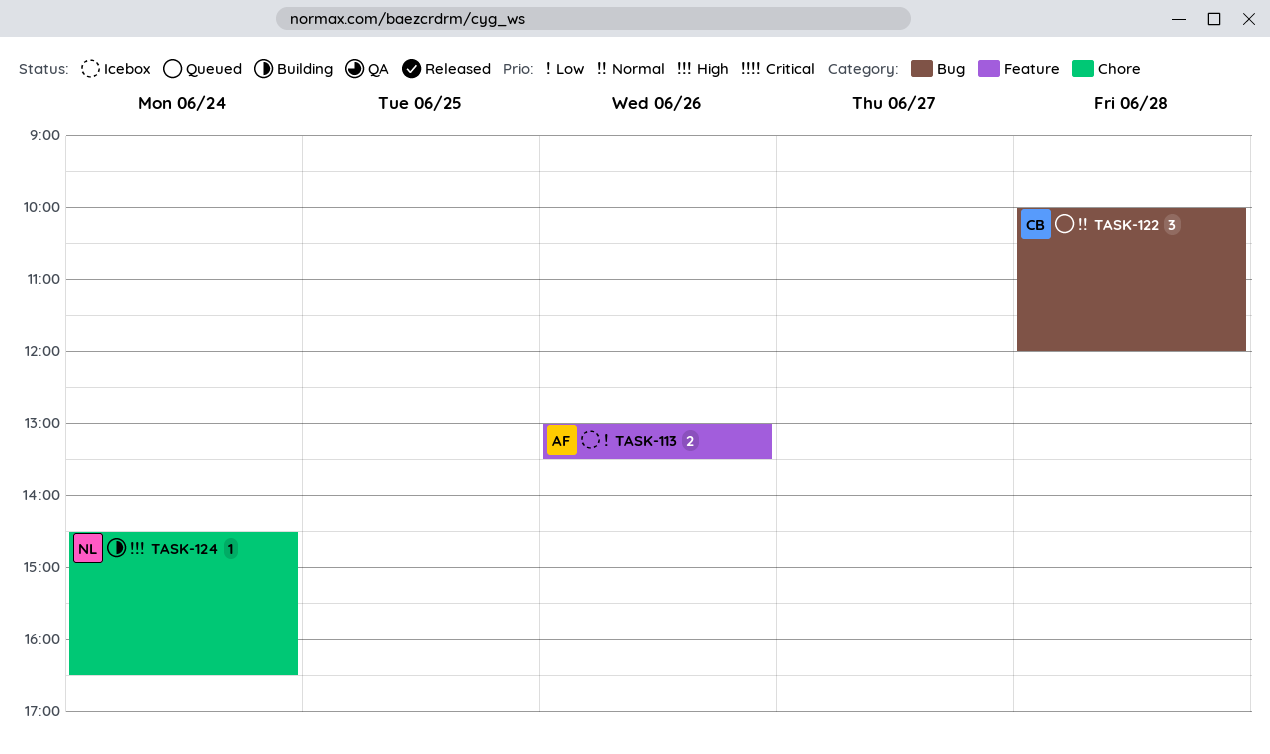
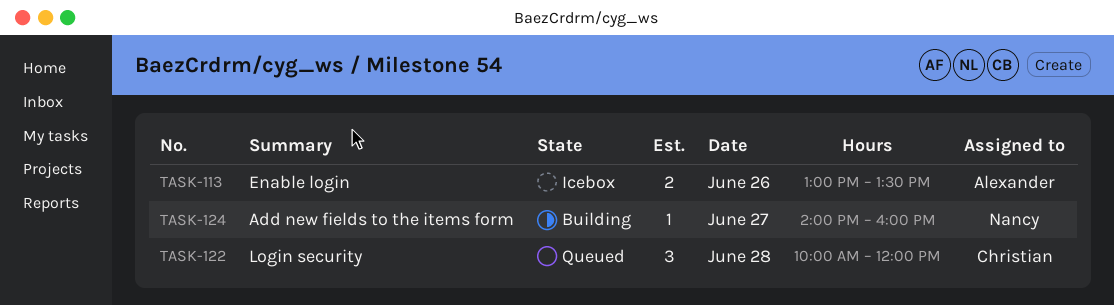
TASK-124, day: Jun 24 -> Jun 27
TASK-124, begins: 14:30 -> 14:00
TASK-124, ends: 16:30 -> 16:00

